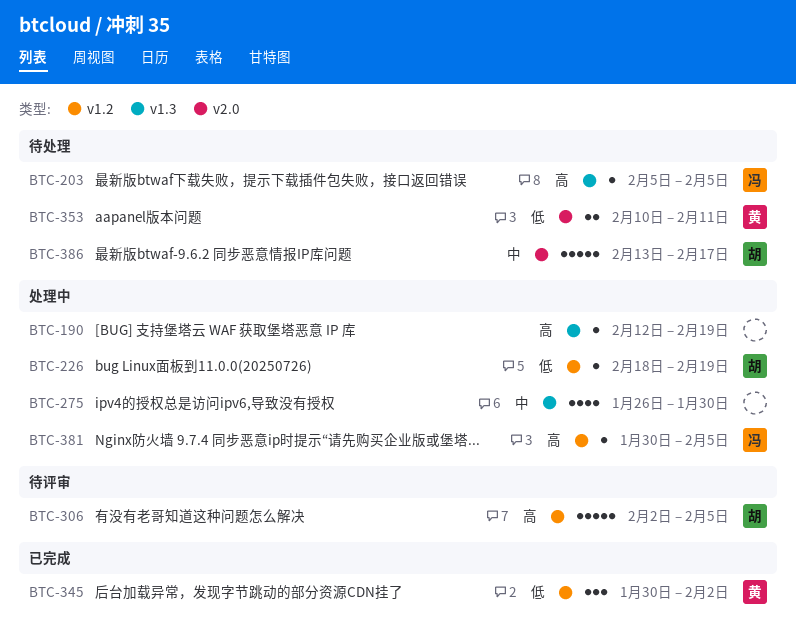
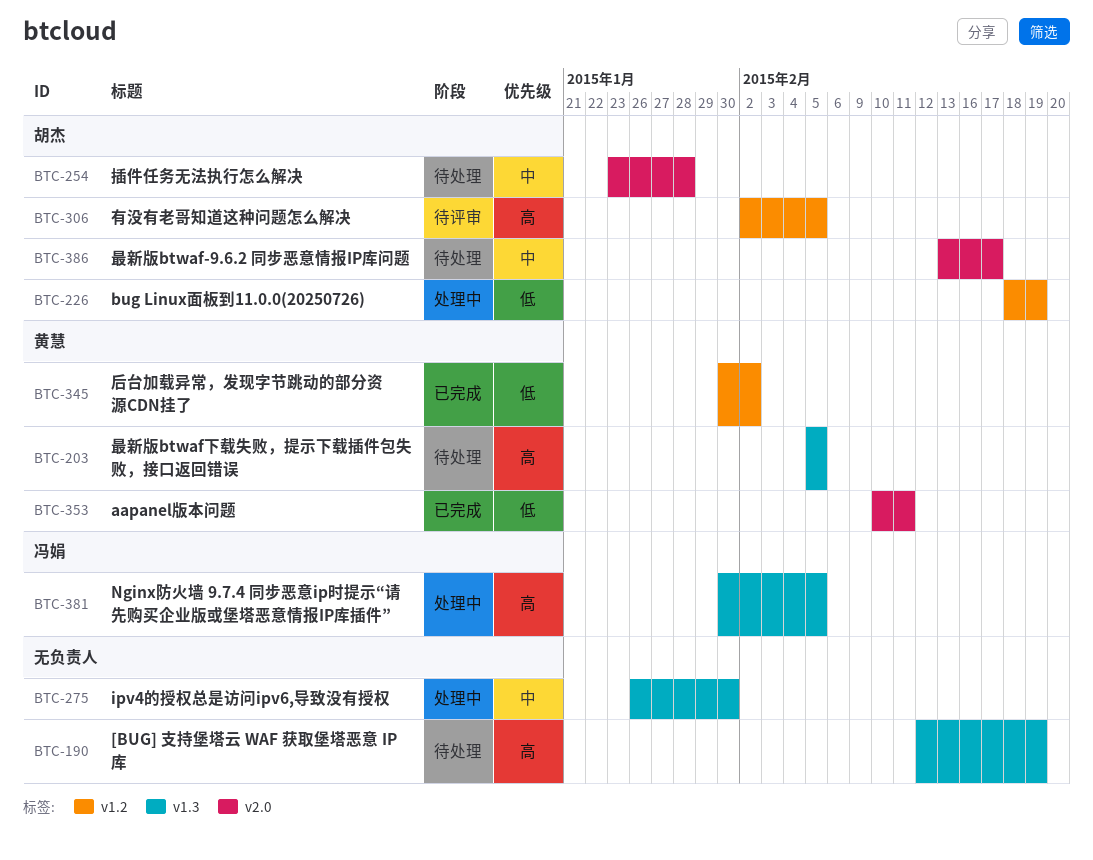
BTC-190, status: 处理中 -> 待处理
BTC-203, owner: 冯娟 -> 黄慧
BTC-254: none -> present
BTC-353, status: 待处理 -> 已完成
BTC-381, label: v1.2 -> v1.3

